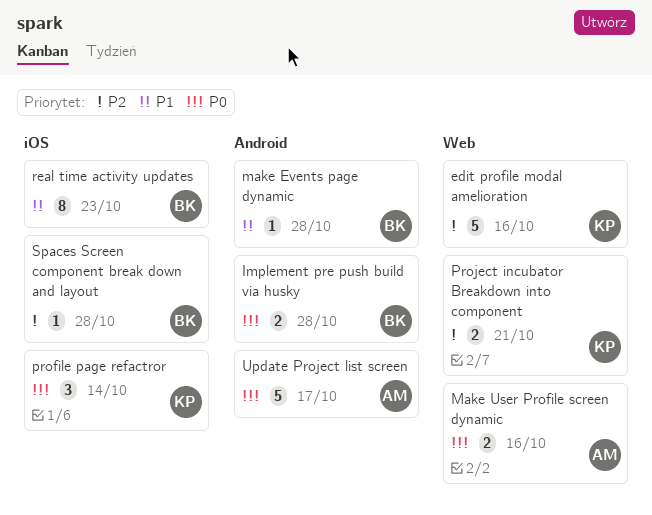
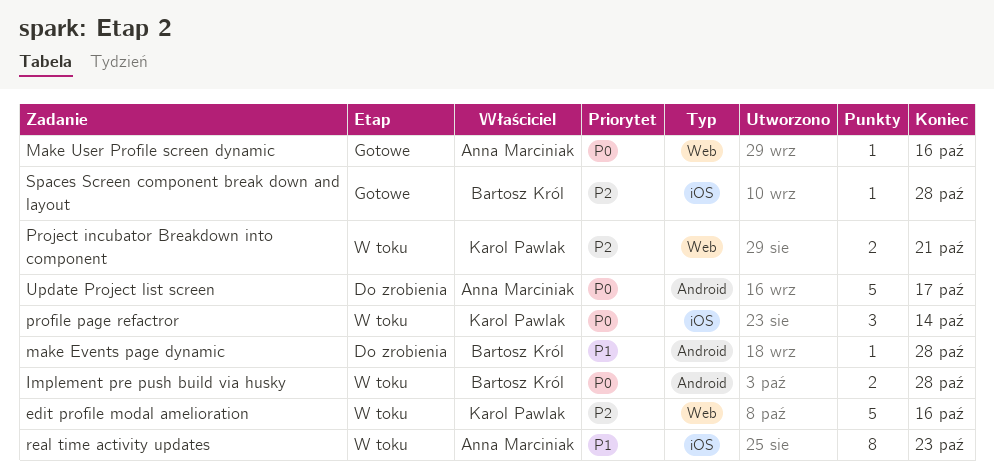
Make User Profile screen dynamic, estimate: 2 -> 1
real time activity updates, owner: Bartosz Król -> Anna Marciniak

